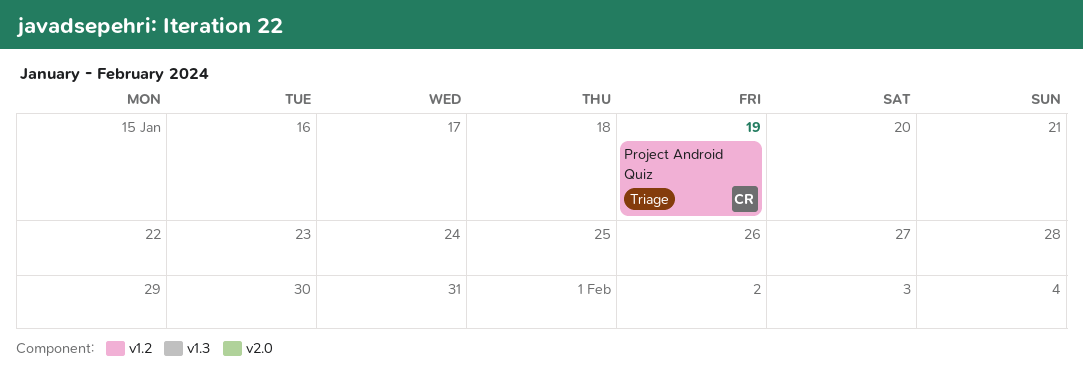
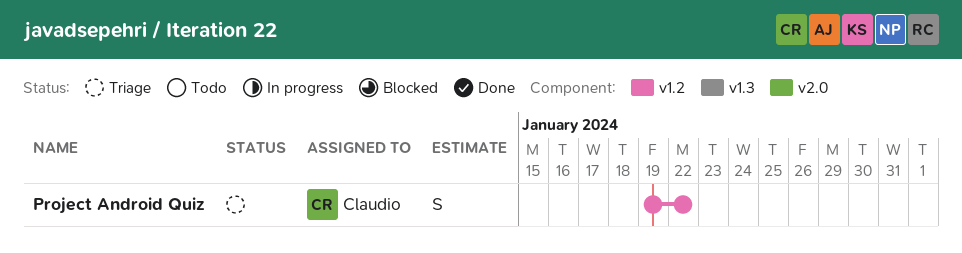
Project Android Quiz, due: Jan 19 -> Jan 22

